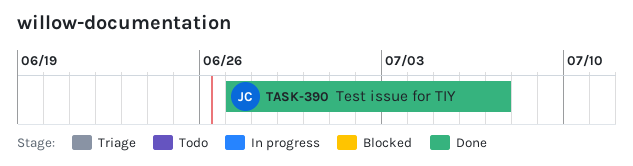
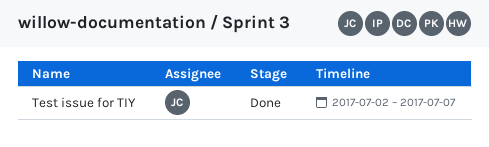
Test issue for TIY, start: Jun 27 -> Jul 2

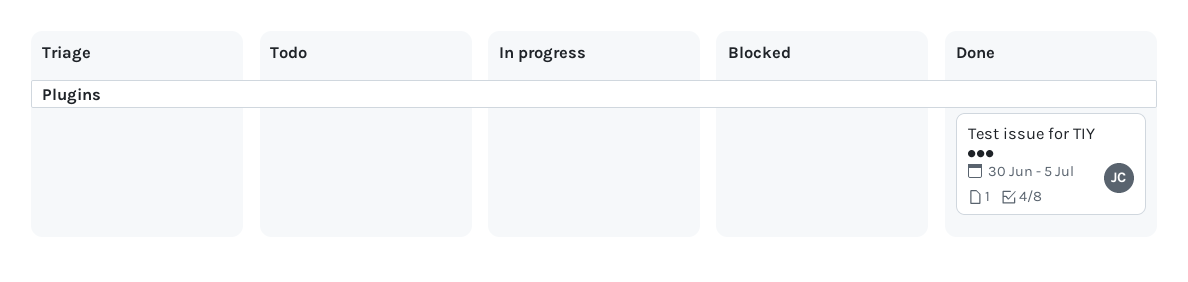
Test issue for TIY, start: Jul 2 -> Jun 30
Test issue for TIY, due: Jul 7 -> Jul 5

